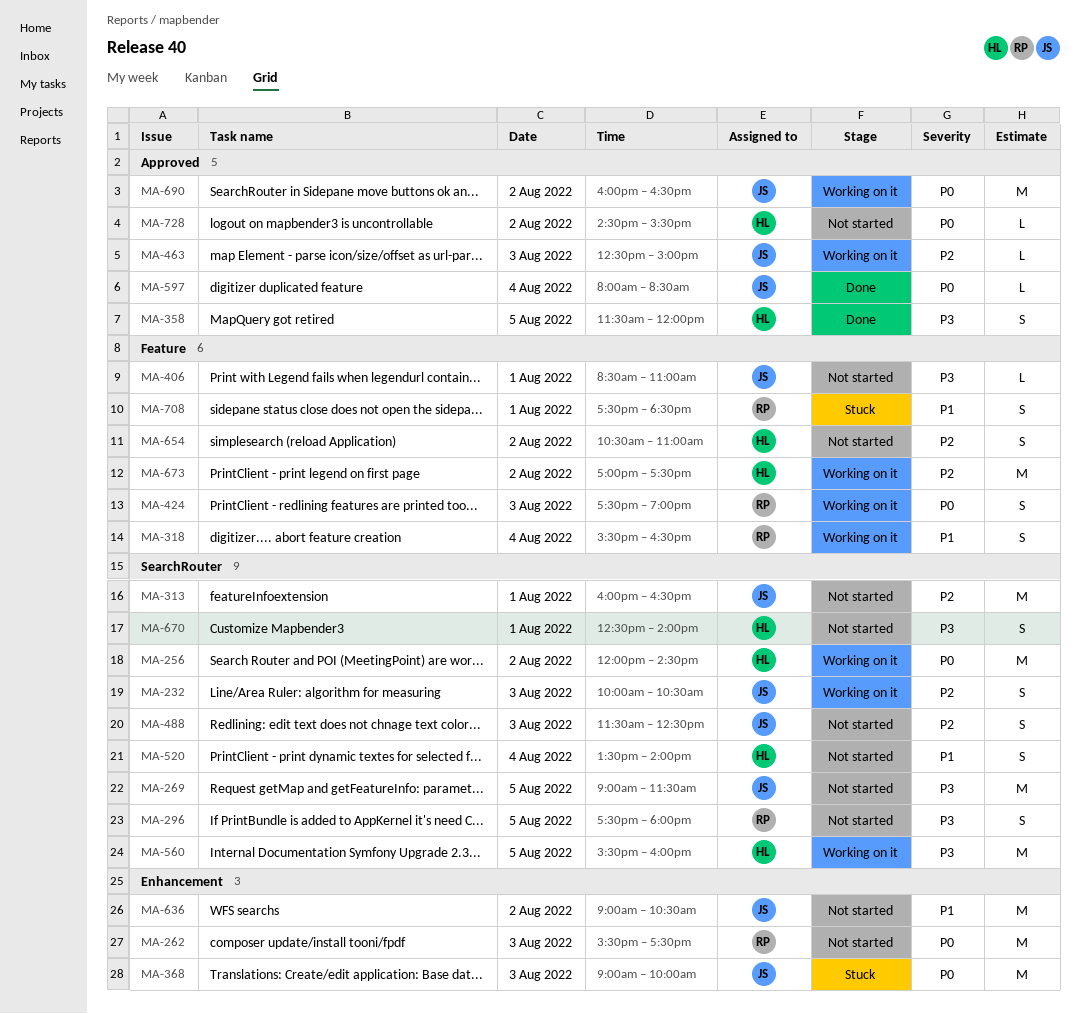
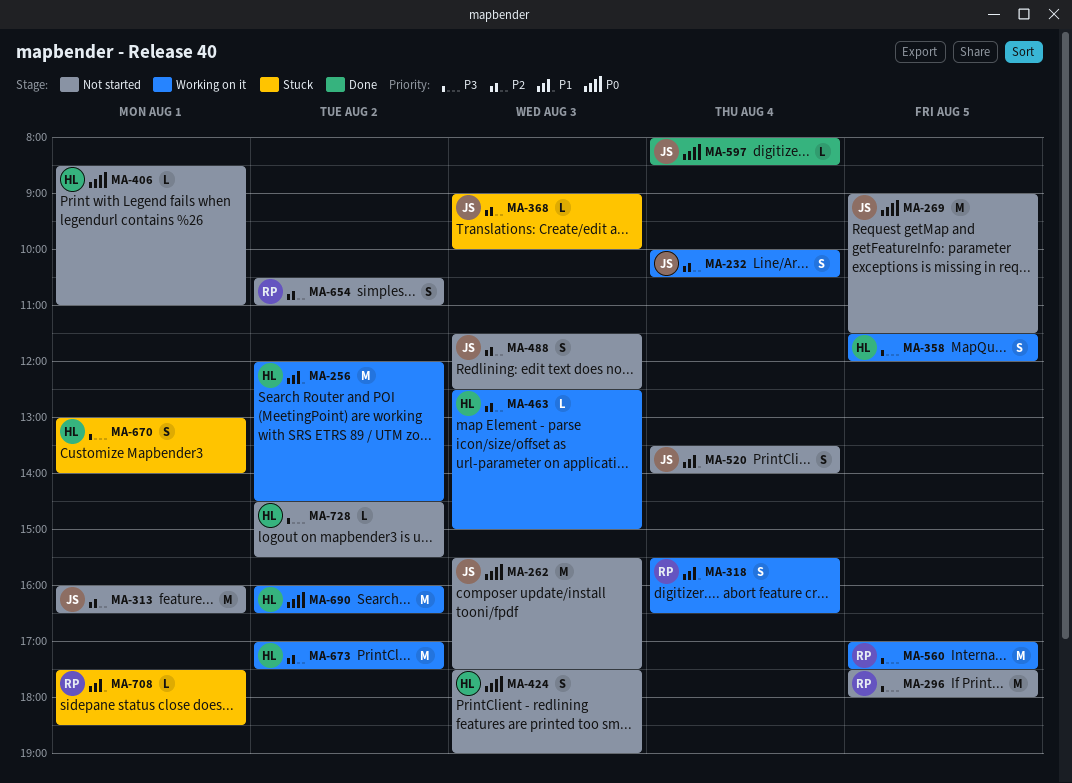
MA-232, day: Aug 3 -> Aug 4
MA-256, priority: P0 -> P1
MA-262, owner: RP -> JS
MA-269, priority: P3 -> P0
MA-296, estimate: S -> M
MA-358, status: Done -> Working on it
MA-368, priority: P0 -> P2
MA-368, estimate: M -> L
MA-406, owner: JS -> HL
MA-406, priority: P3 -> P0
MA-424, status: Working on it -> Not started
MA-424, owner: RP -> HL
MA-463, owner: JS -> HL
MA-520, owner: HL -> JS
MA-560, owner: HL -> RP
MA-560, begins: 15:30 -> 17:00
MA-560, ends: 16:00 -> 17:30
MA-636: present -> none
MA-654, owner: HL -> RP
MA-670, status: Not started -> Stuck
MA-670, begins: 12:30 -> 13:00
MA-690, owner: JS -> HL
MA-708, estimate: S -> L
MA-728, priority: P0 -> P3

